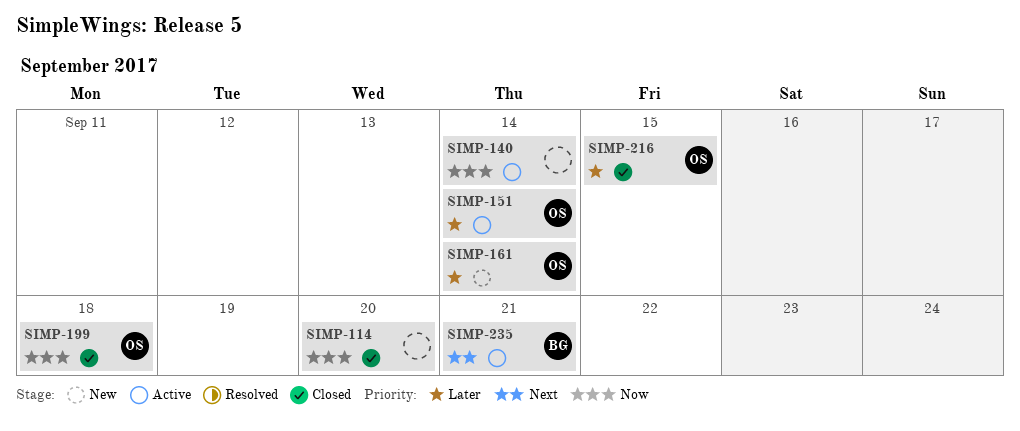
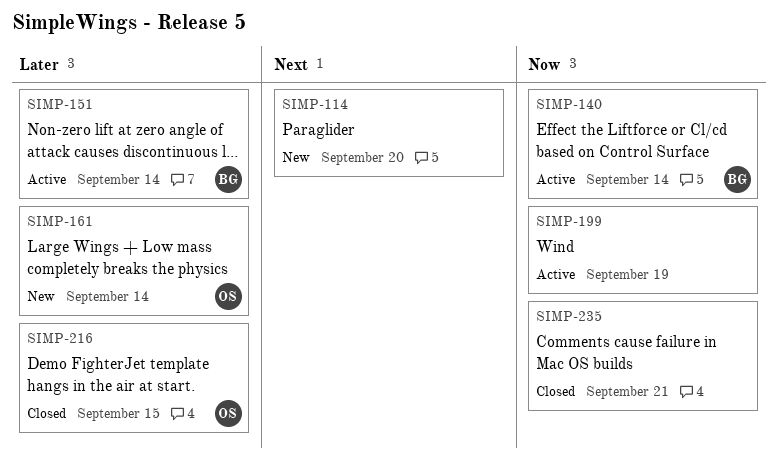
SIMP-114, status: Closed -> New
SIMP-114, priority: Now -> Next
SIMP-140, owner: none -> BG
SIMP-151, owner: OS -> BG
SIMP-199, status: Closed -> Active
SIMP-199, owner: OS -> none
SIMP-199, due: Sep 18 -> Sep 19
SIMP-235, status: Active -> Closed
SIMP-235, owner: BG -> none
SIMP-235, priority: Next -> Now

